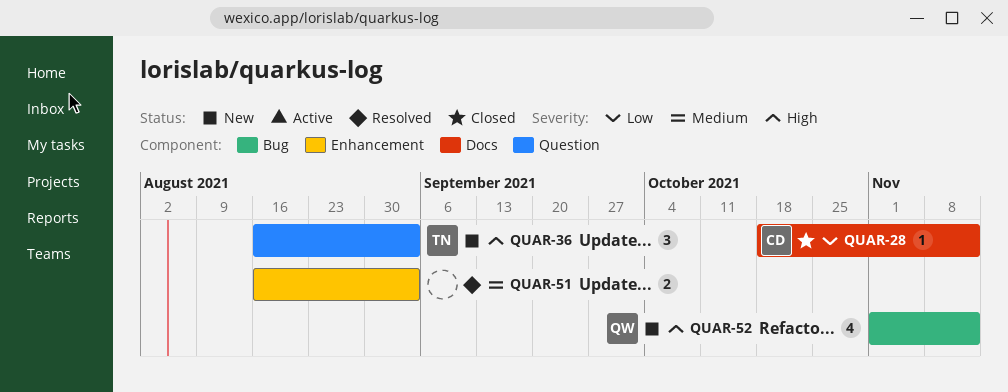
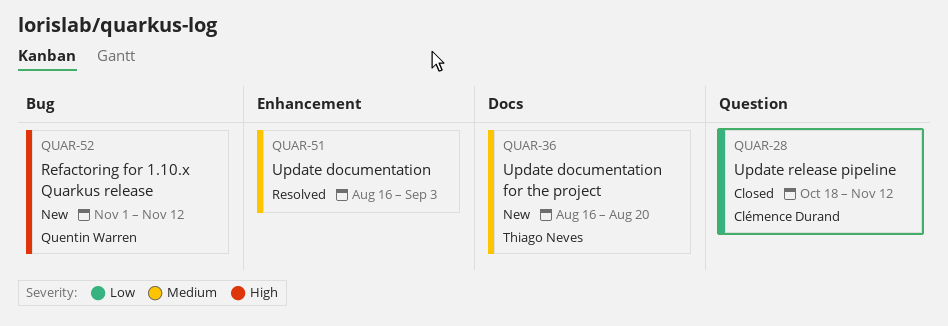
QUAR-28, label: Docs -> Question
QUAR-36, priority: High -> Medium
QUAR-36, label: Question -> Docs
QUAR-36, due: Sep 3 -> Aug 20

